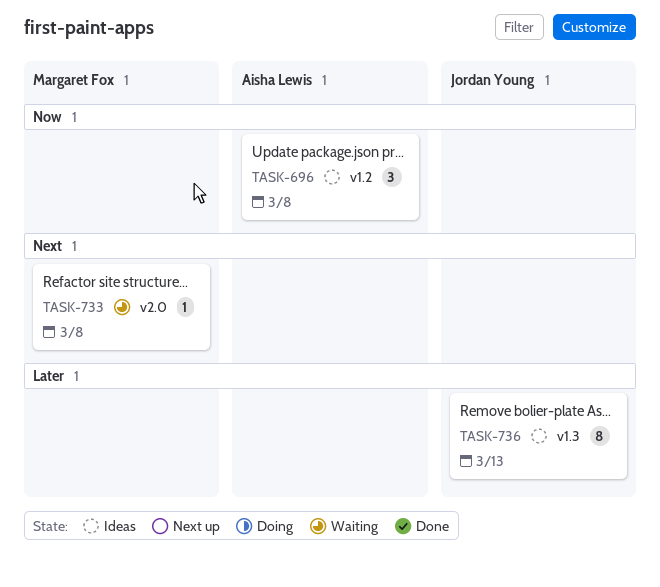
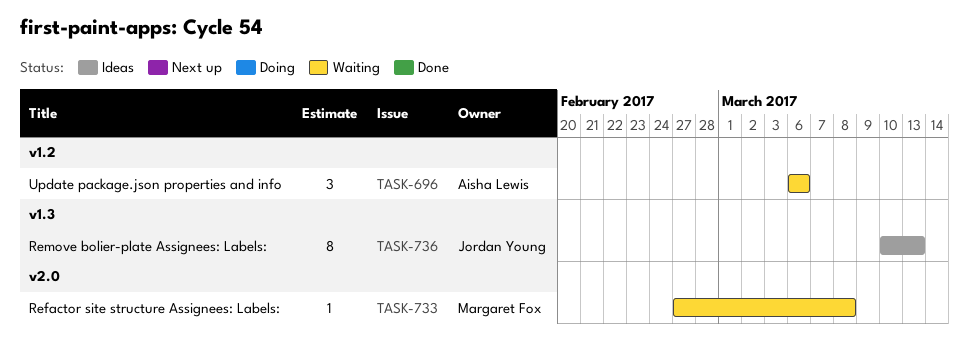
TASK-696, status: Ideas -> Waiting
TASK-696, due: Mar 8 -> Mar 6

